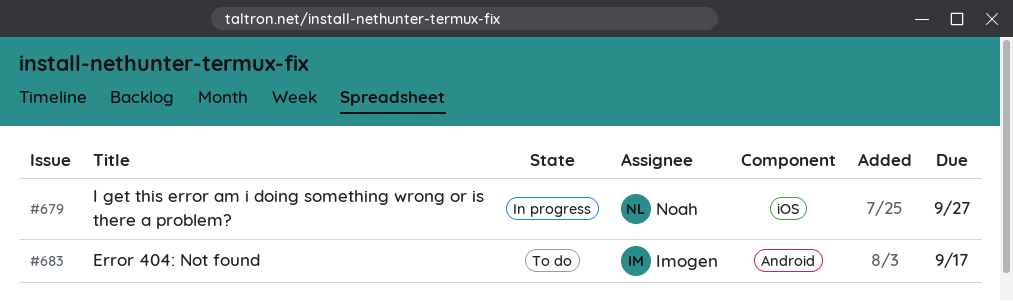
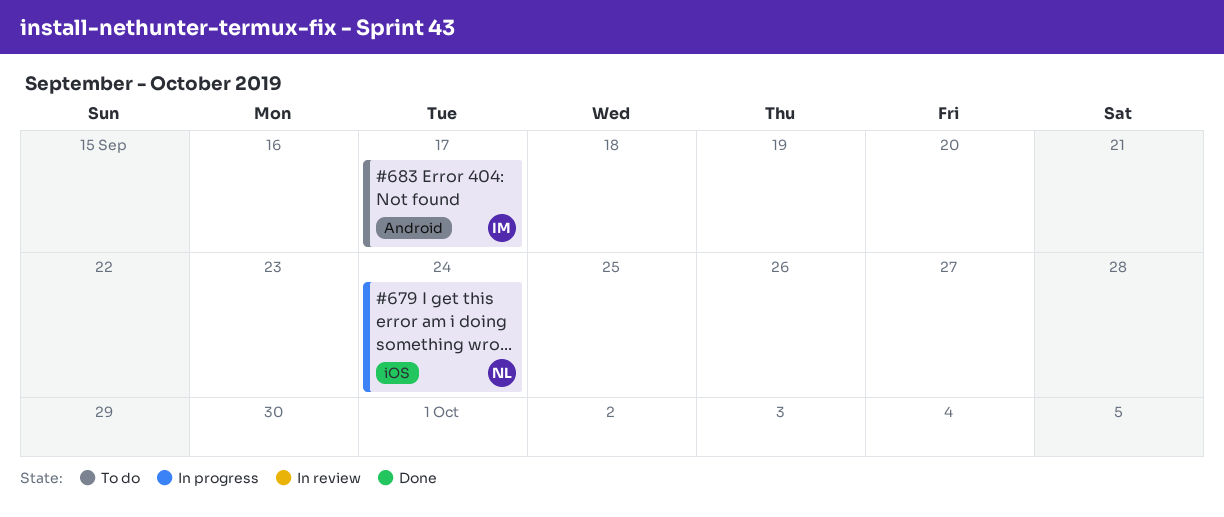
#679, due: Sep 27 -> Sep 24

